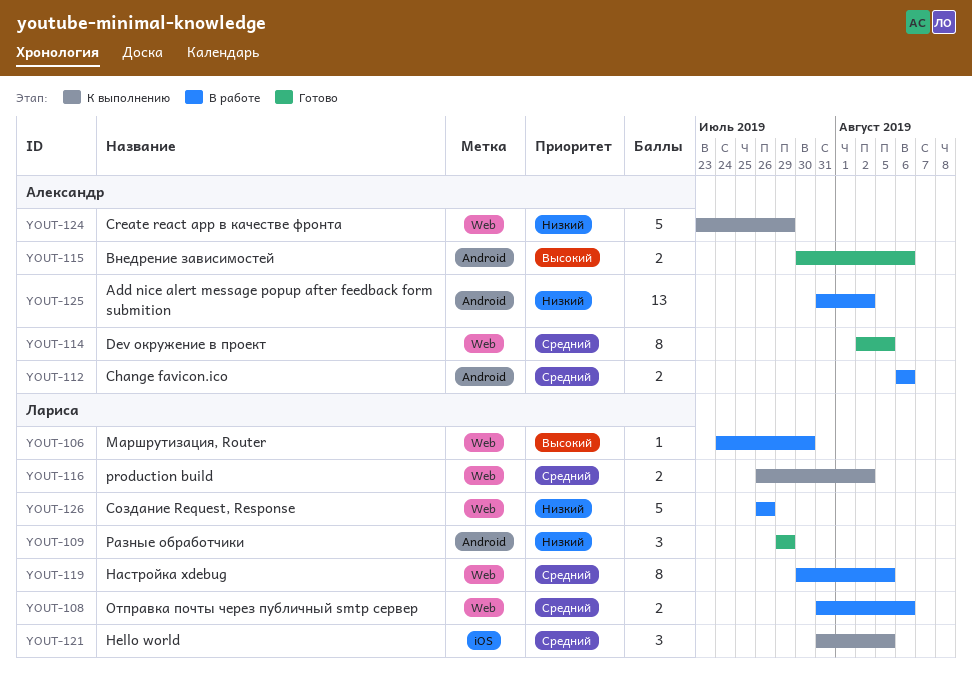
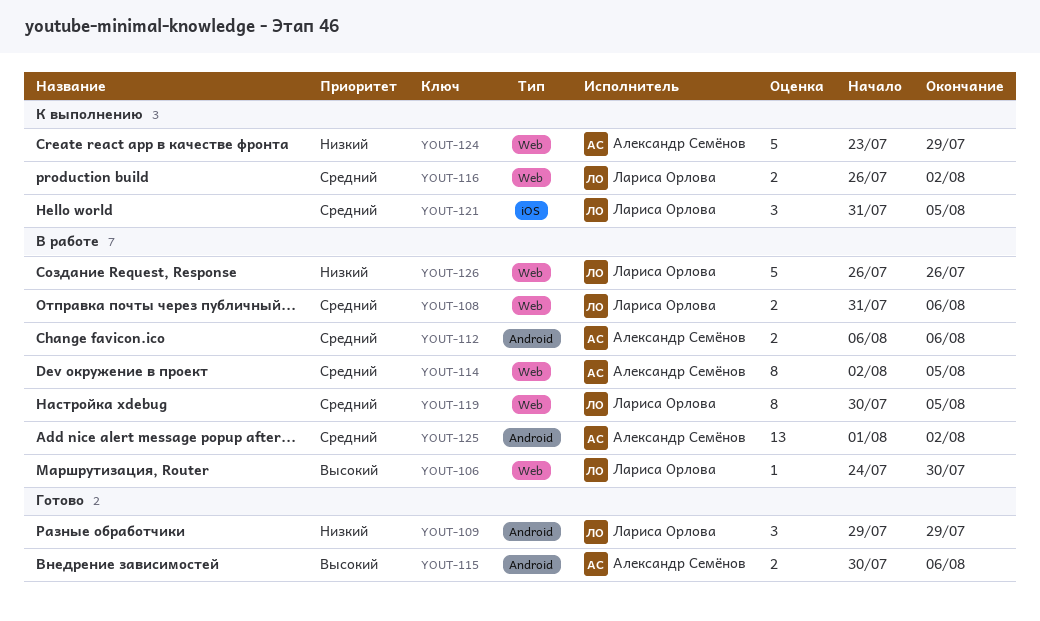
YOUT-114, status: Готово -> В работе
YOUT-125, priority: Низкий -> Средний
YOUT-125, start: Jul 31 -> Aug 1

